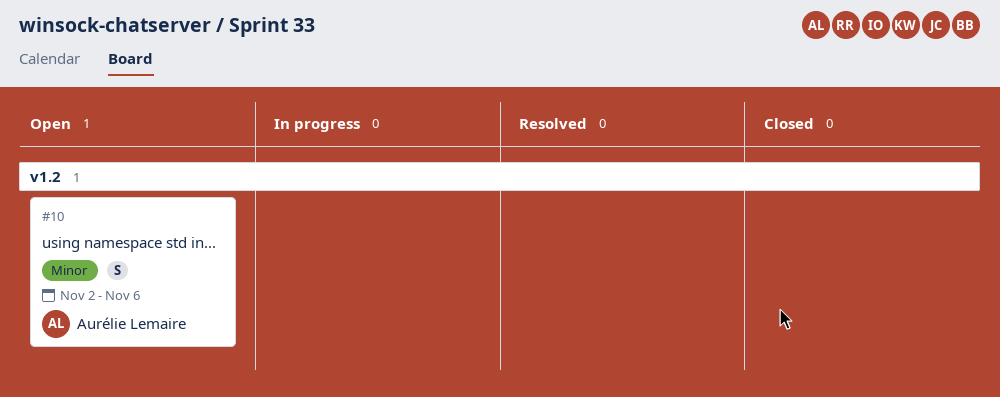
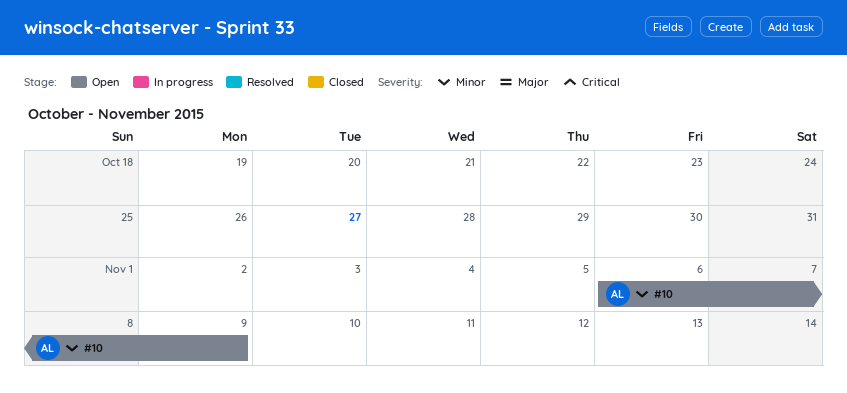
#10, start: Nov 2 -> Nov 6
#10, due: Nov 6 -> Nov 9

